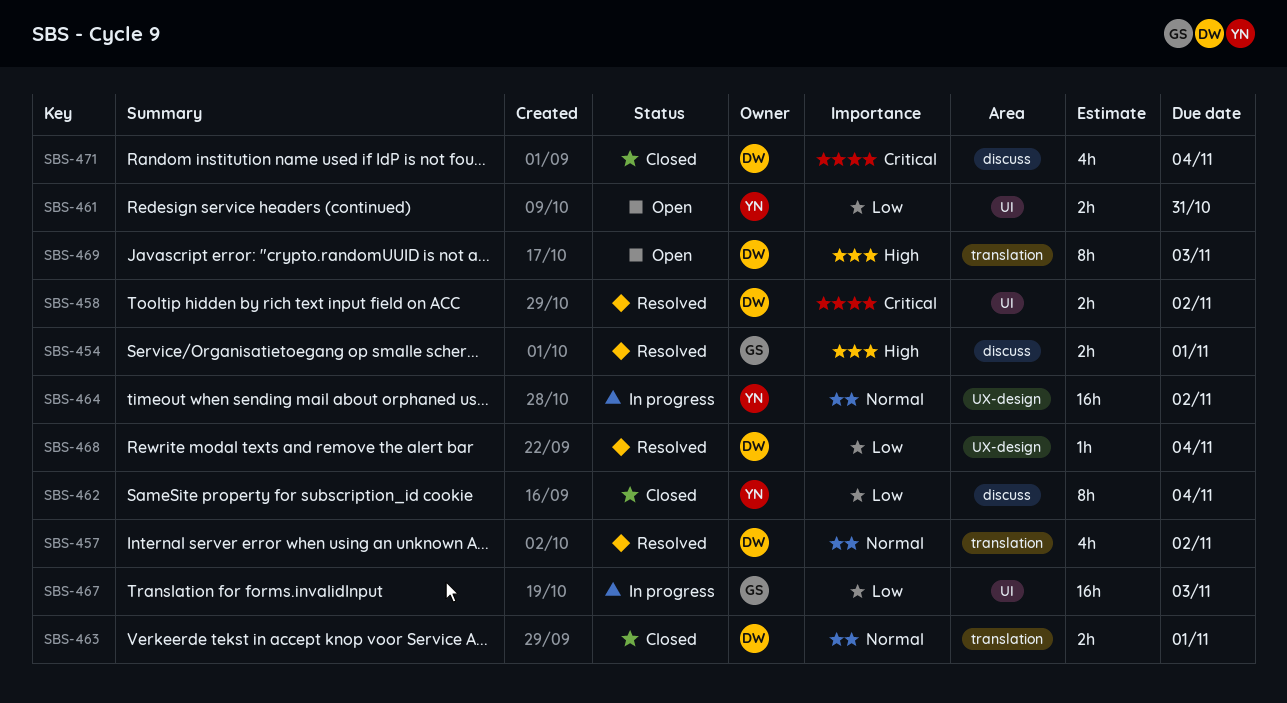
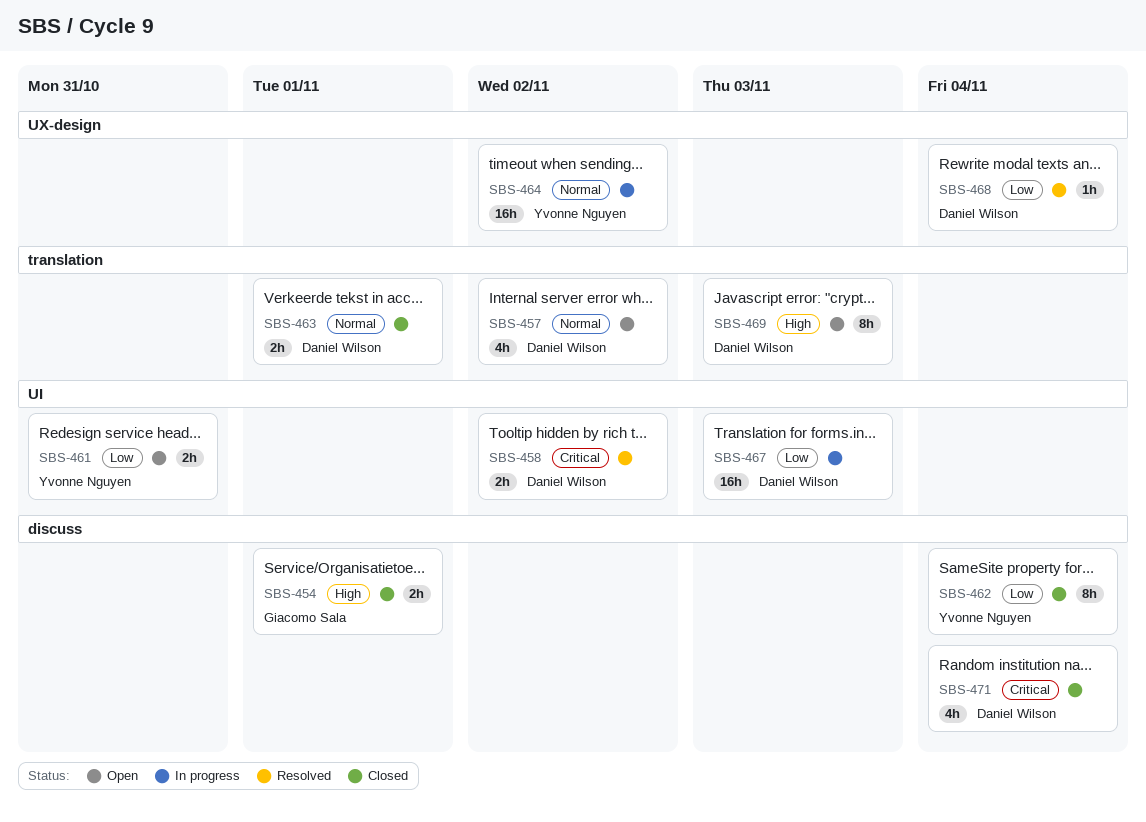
SBS-454, status: Resolved -> Closed
SBS-457, status: Resolved -> Open
SBS-467, owner: Giacomo Sala -> Daniel Wilson

